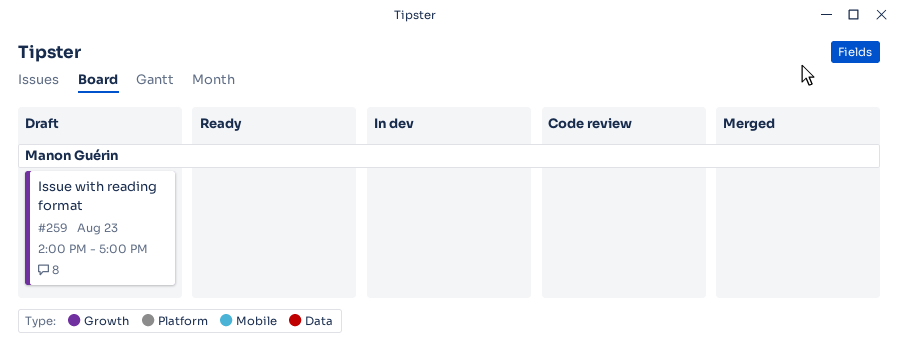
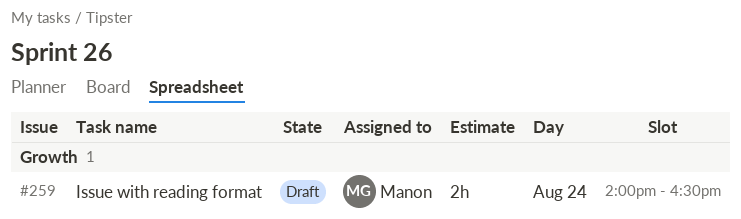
#259, day: Aug 23 -> Aug 24
#259, ends: 17:00 -> 16:30

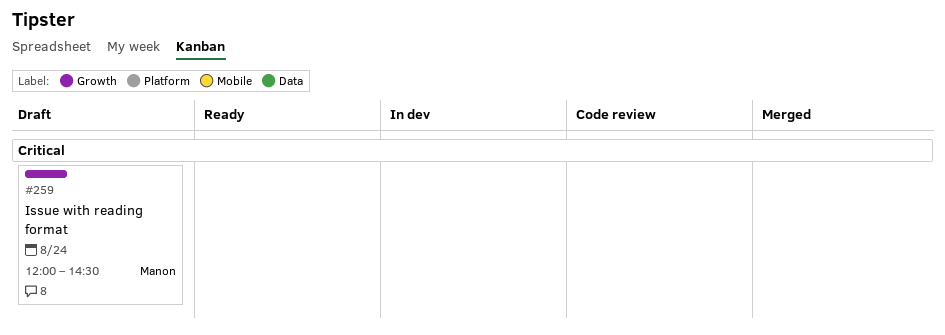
#259, begins: 14:00 -> 12:00
#259, ends: 16:30 -> 14:30

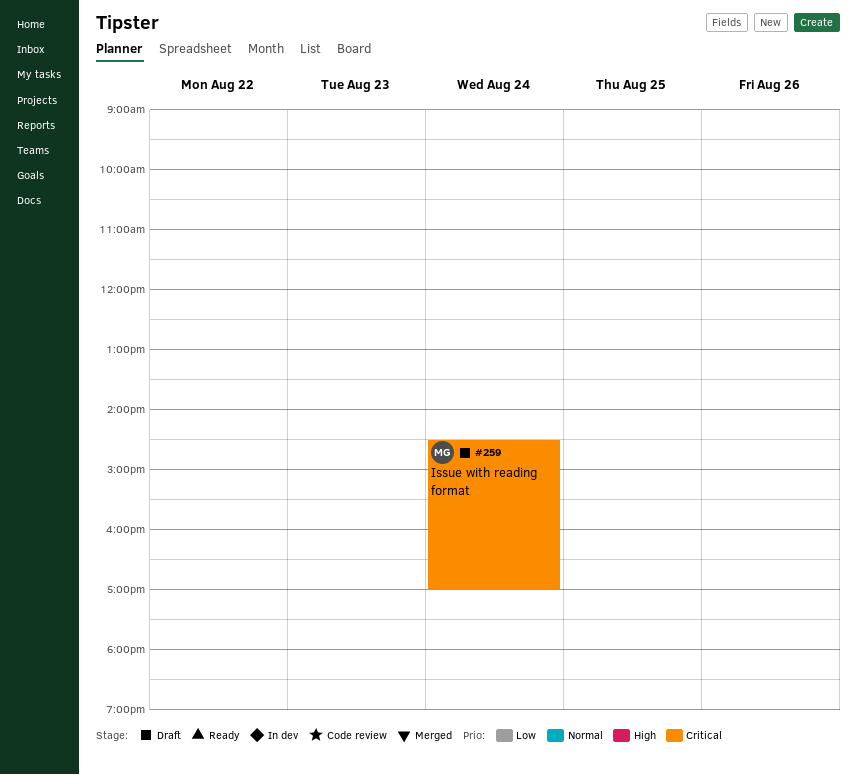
#259, begins: 12:00 -> 14:30
#259, ends: 14:30 -> 17:00

